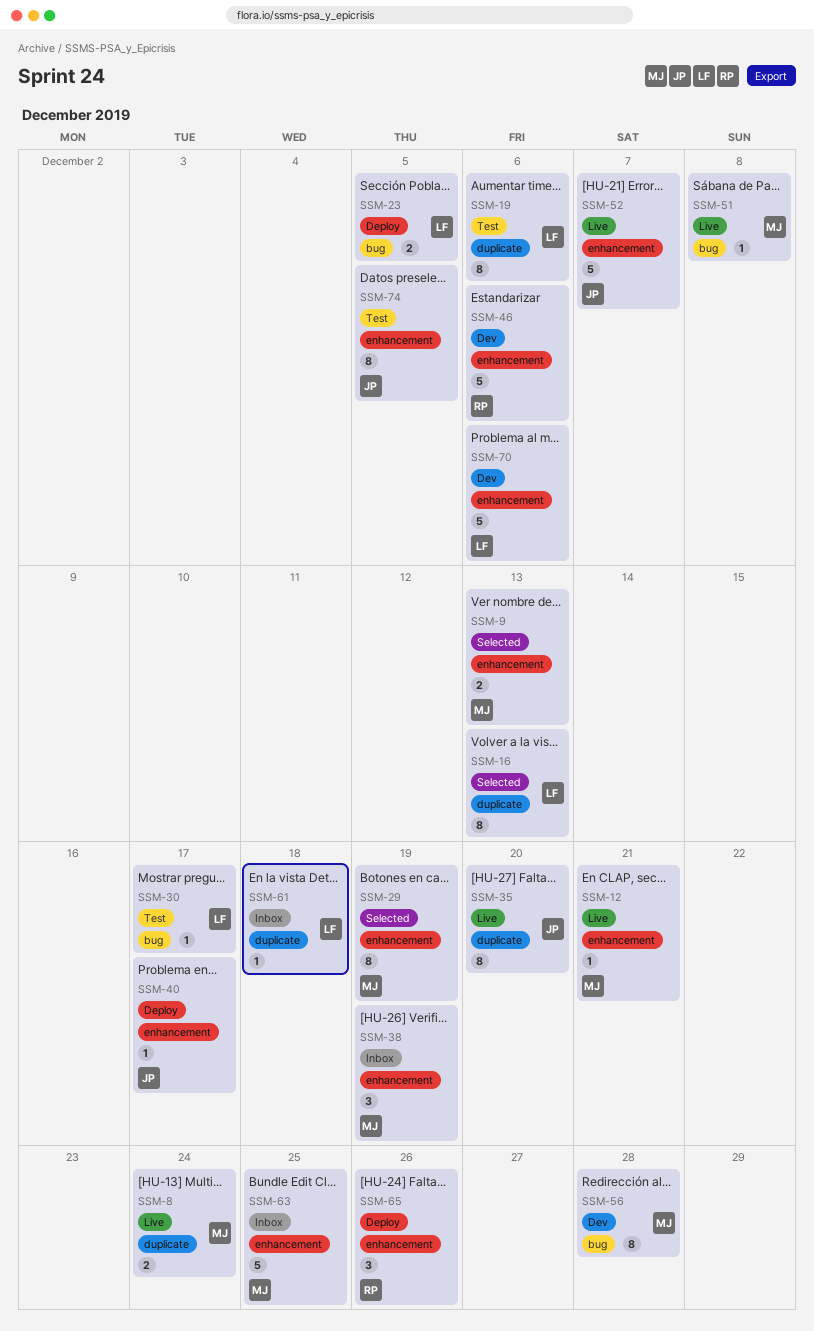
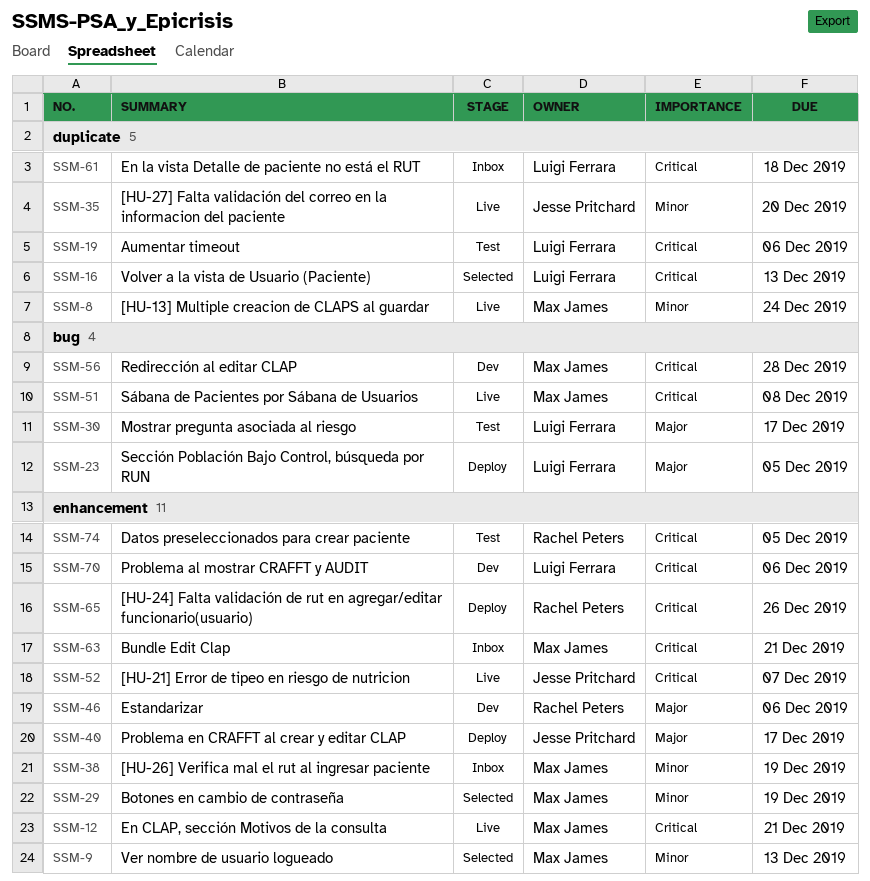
SSM-63, due: Dec 25 -> Dec 21
SSM-74, owner: Jesse Pritchard -> Rachel Peters

